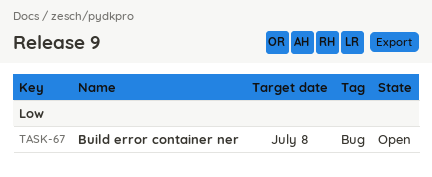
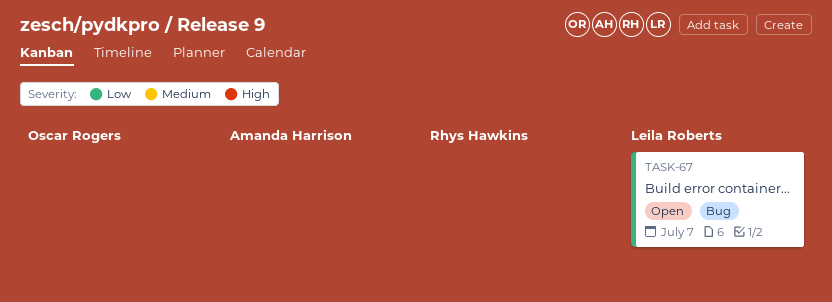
TASK-67, due: Jul 8 -> Jul 7

